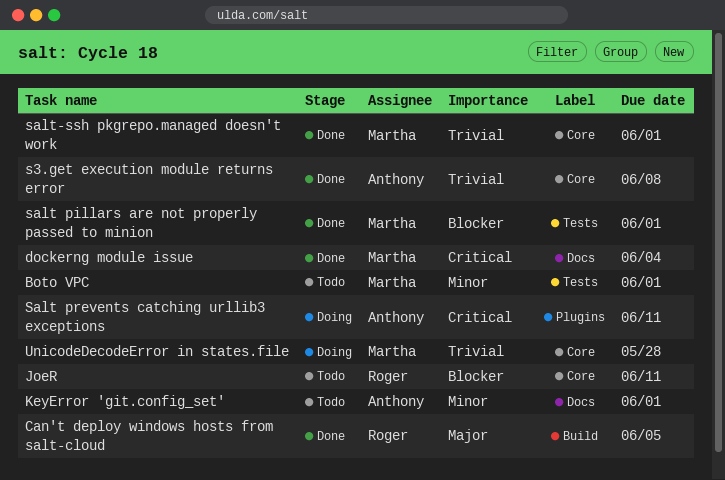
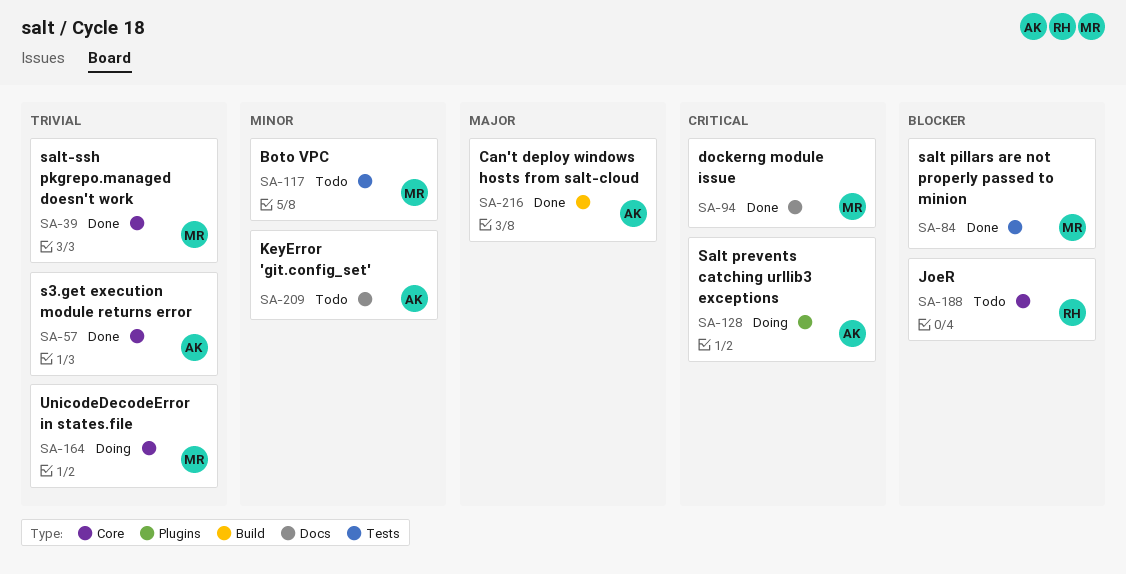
Can't deploy windows hosts from salt-cloud, owner: Roger -> Anthony

